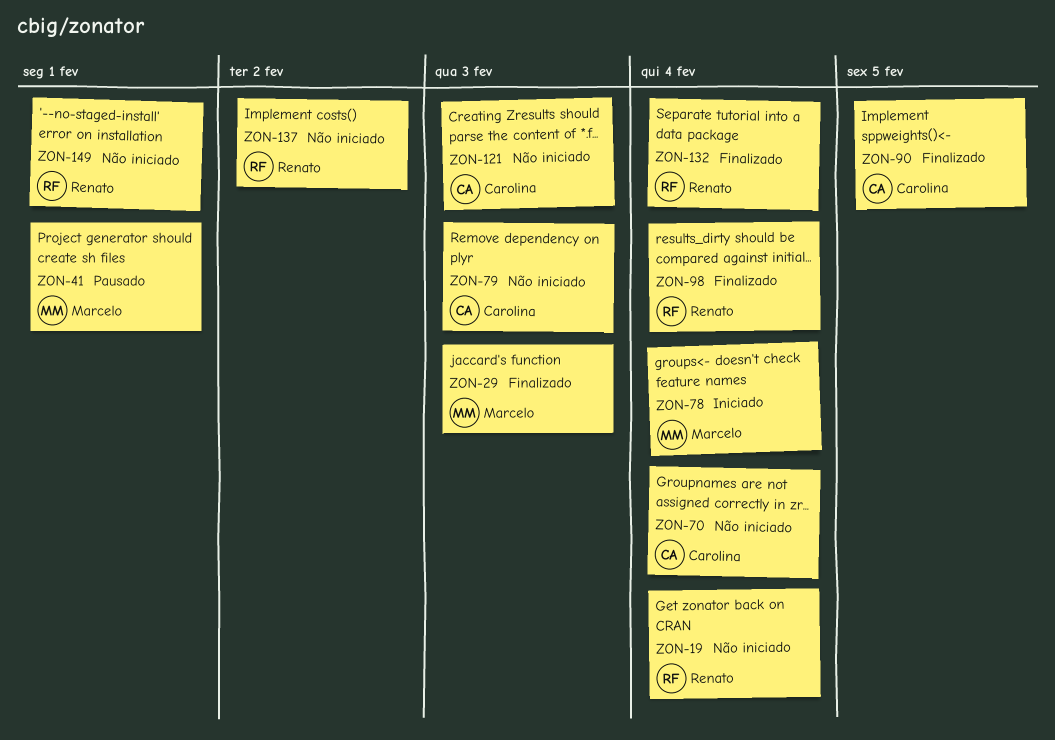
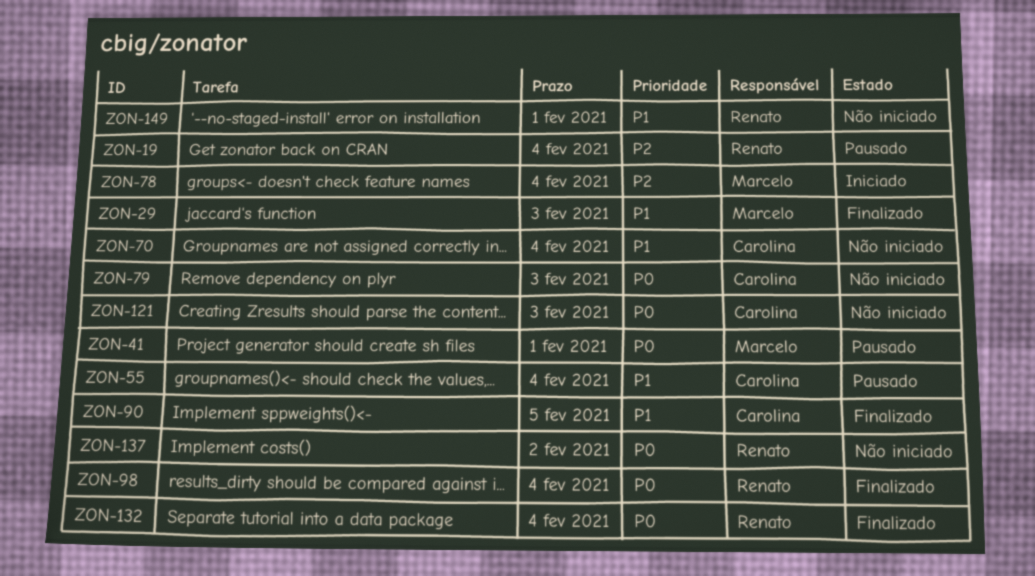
ZON-19, status: Não iniciado -> Pausado
ZON-55: none -> present

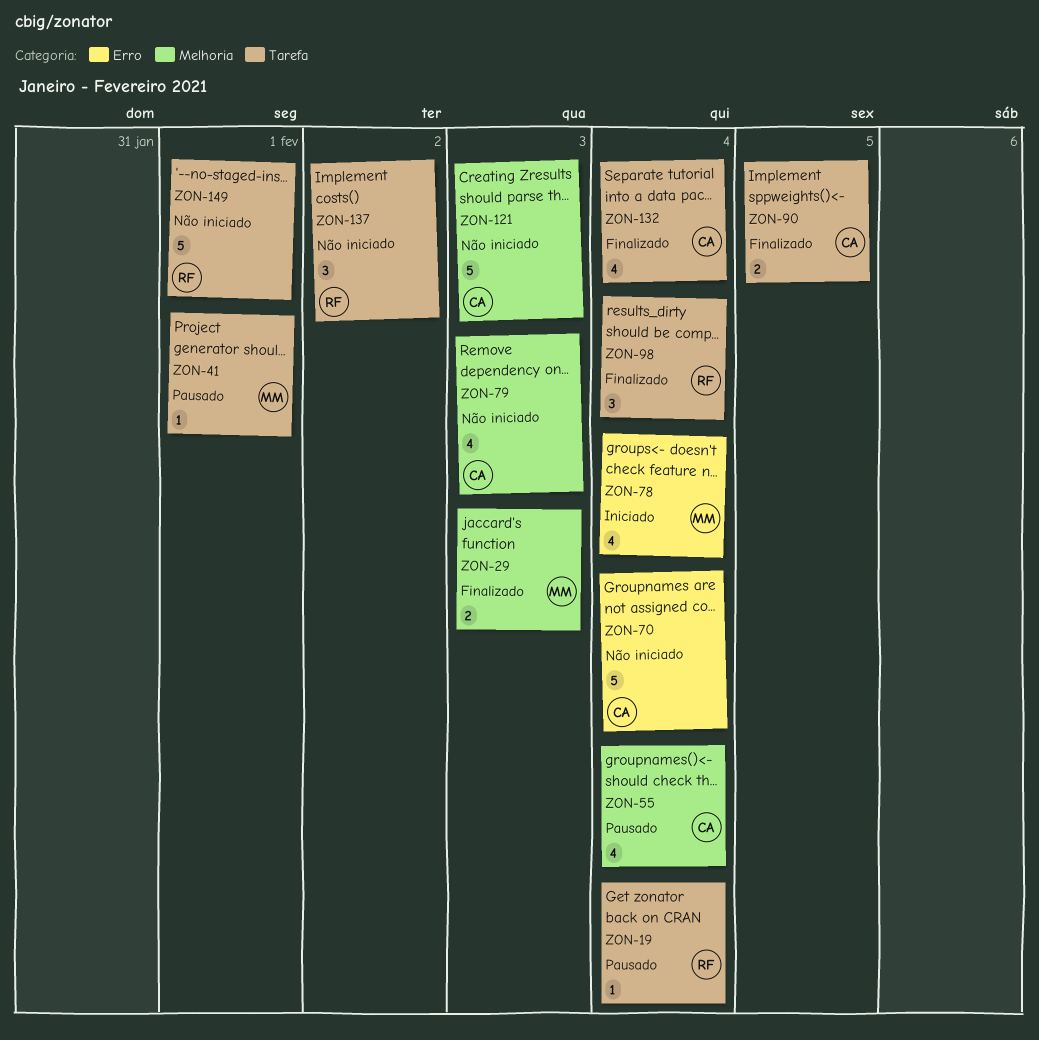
ZON-132, owner: Renato -> Carolina

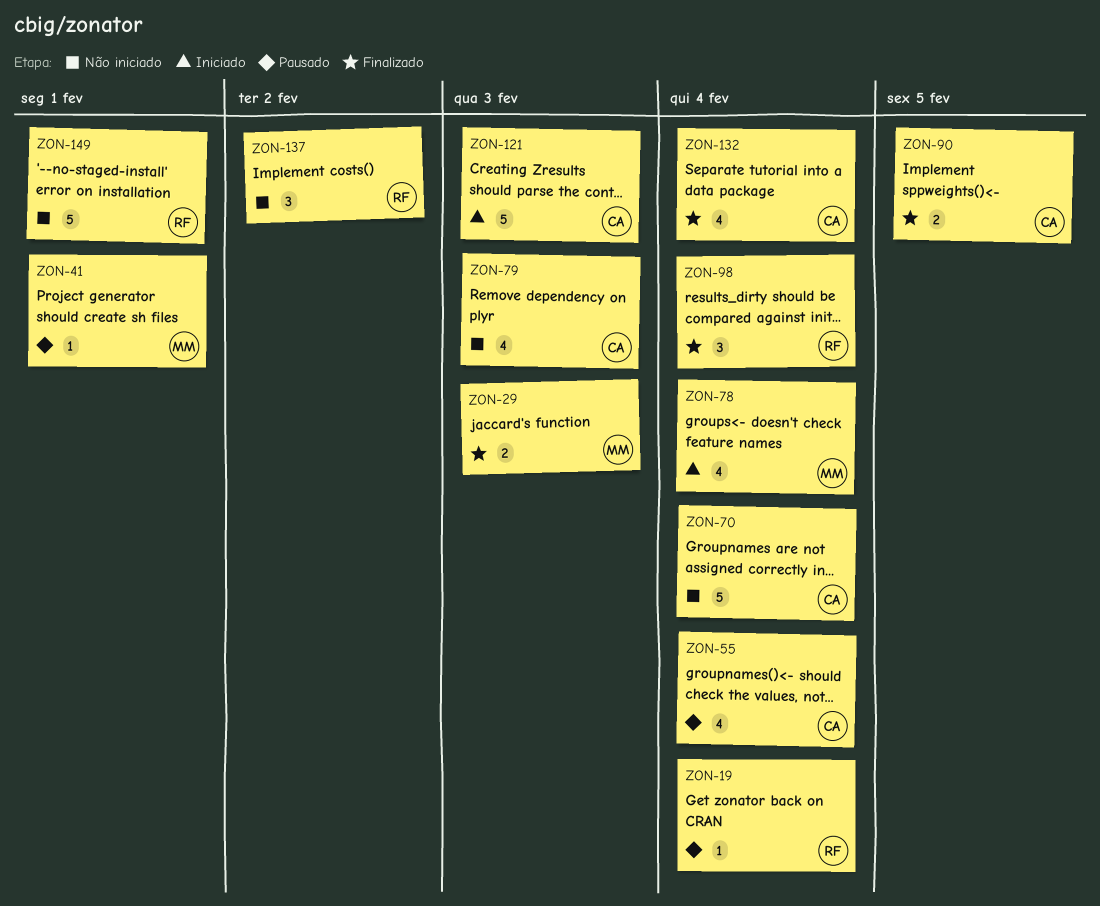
ZON-121, status: Não iniciado -> Iniciado

